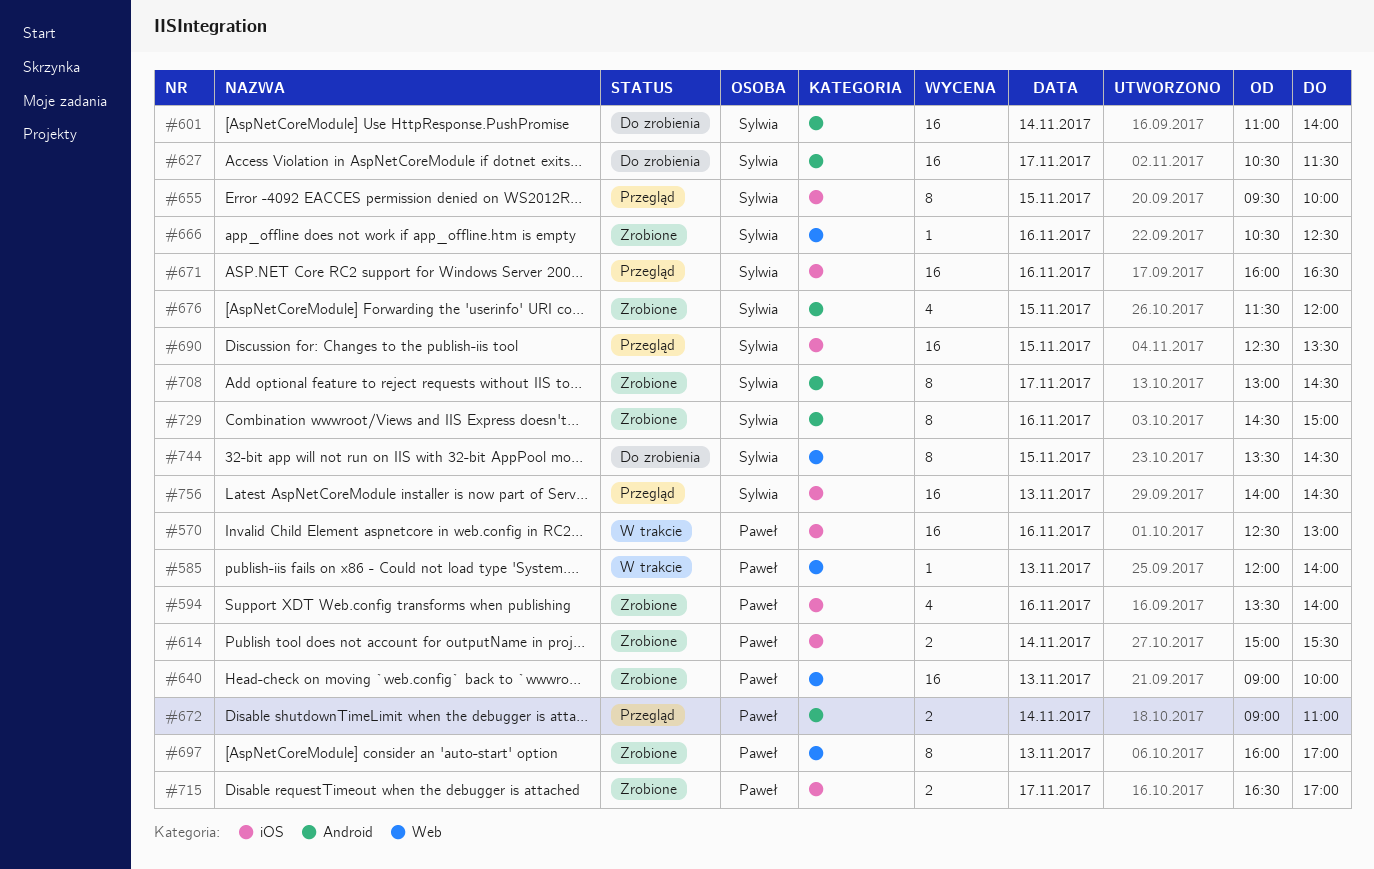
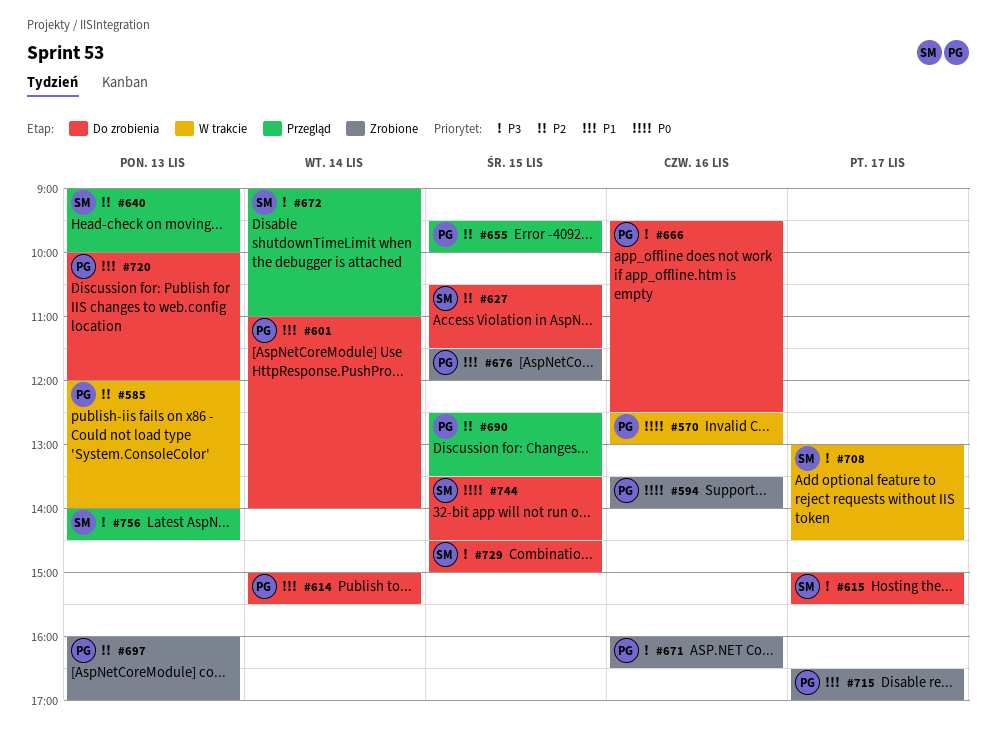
#601, owner: Sylwia -> Paweł
#614, status: Zrobione -> Do zrobienia
#615: none -> present
#627, day: Nov 17 -> Nov 15
#640, status: Zrobione -> Przegląd
#640, owner: Paweł -> Sylwia
#655, owner: Sylwia -> Paweł
#666, status: Zrobione -> Do zrobienia
#666, owner: Sylwia -> Paweł
#666, begins: 10:30 -> 09:30
#671, status: Przegląd -> Zrobione
#671, owner: Sylwia -> Paweł
#672, owner: Paweł -> Sylwia
#676, owner: Sylwia -> Paweł
#690, owner: Sylwia -> Paweł
#708, status: Zrobione -> W trakcie
#720: none -> present
#729, status: Zrobione -> Do zrobienia
#729, day: Nov 16 -> Nov 15

